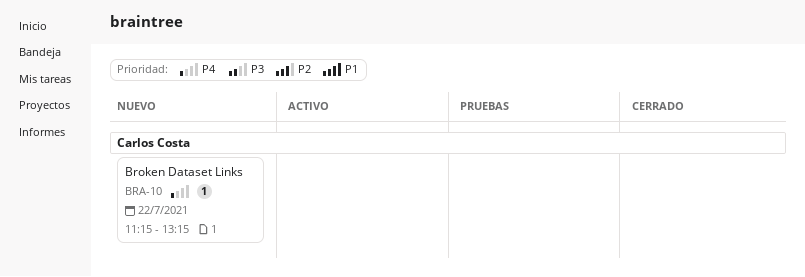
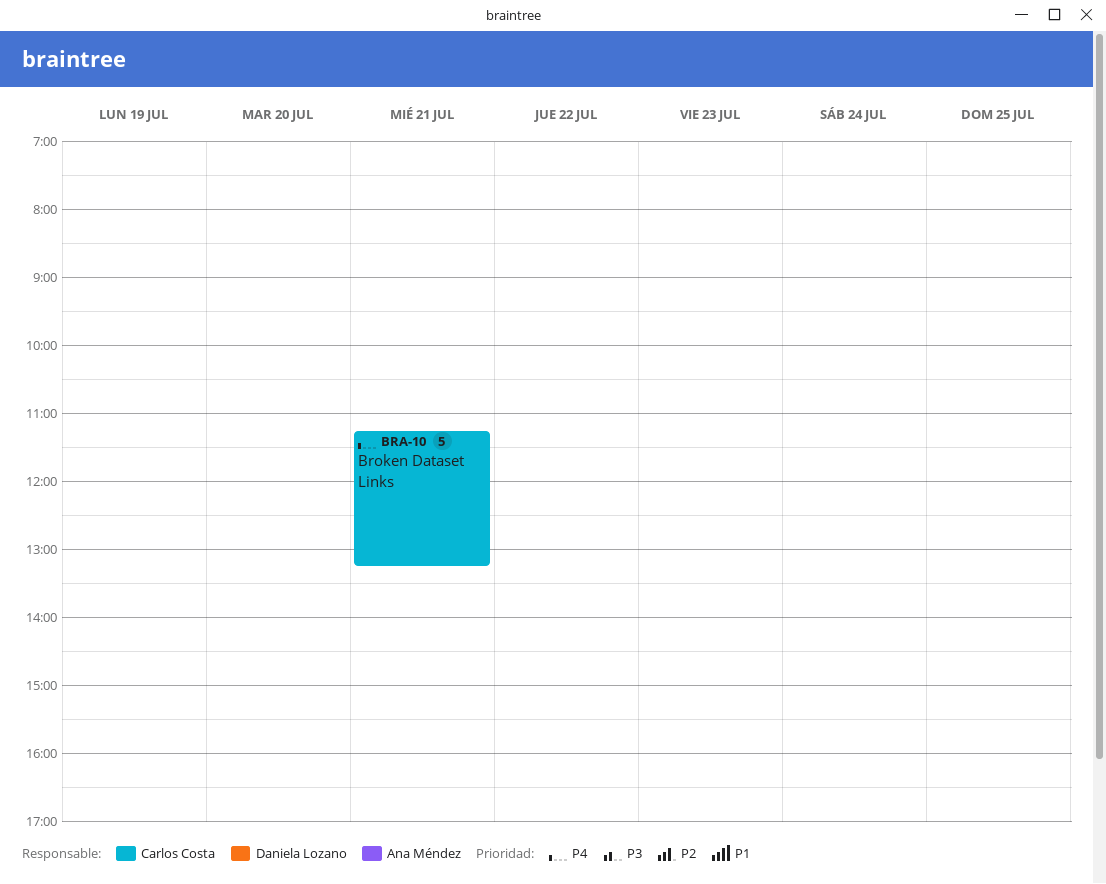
BRA-10, estimate: 1 -> 5
BRA-10, day: Jul 22 -> Jul 21

